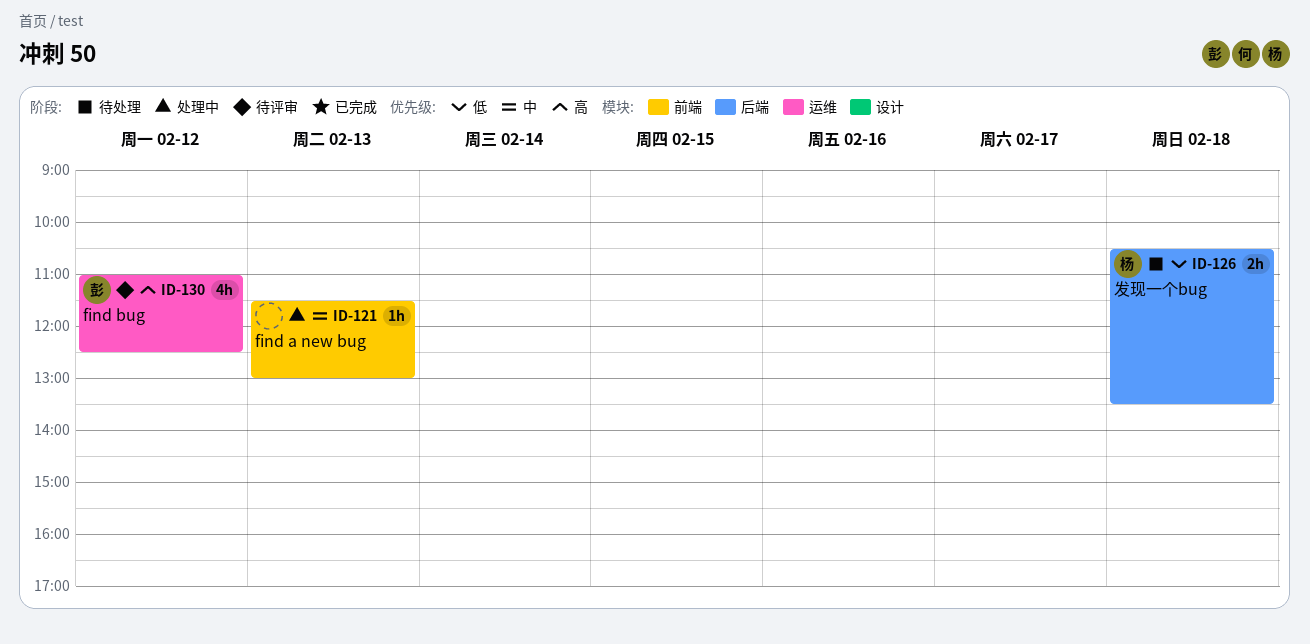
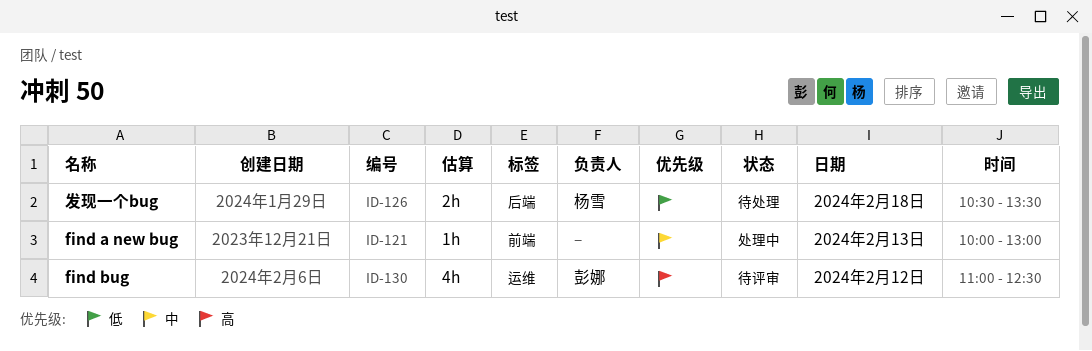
ID-121, begins: 11:30 -> 10:00

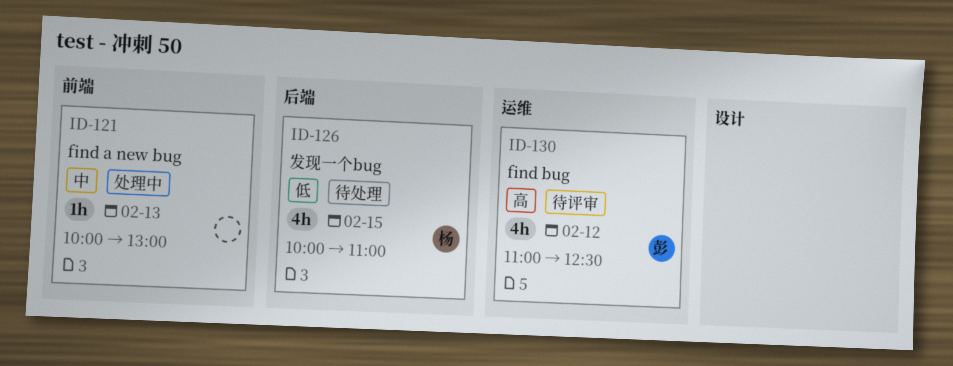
ID-126, estimate: 2h -> 4h
ID-126, day: Feb 18 -> Feb 15
ID-126, begins: 10:30 -> 10:00
ID-126, ends: 13:30 -> 11:00

